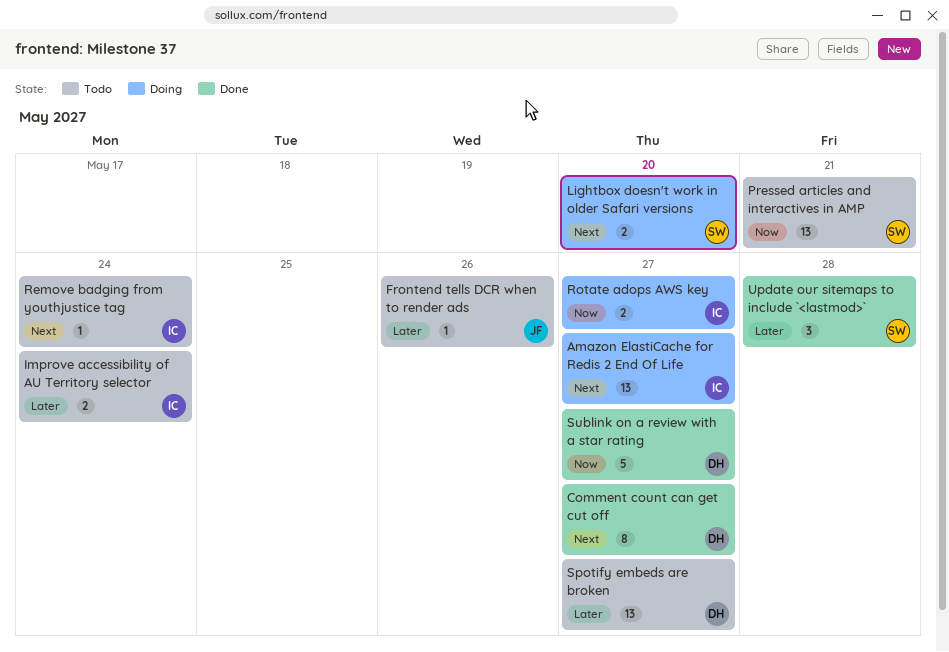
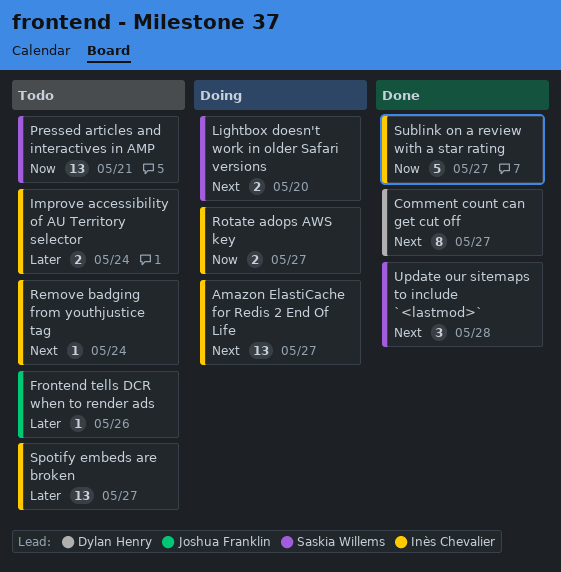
Spotify embeds are broken, owner: Dylan Henry -> Inès Chevalier
Sublink on a review with a star rating, owner: Dylan Henry -> Inès Chevalier
Update our sitemaps to include `<lastmod>`, priority: Later -> Next

